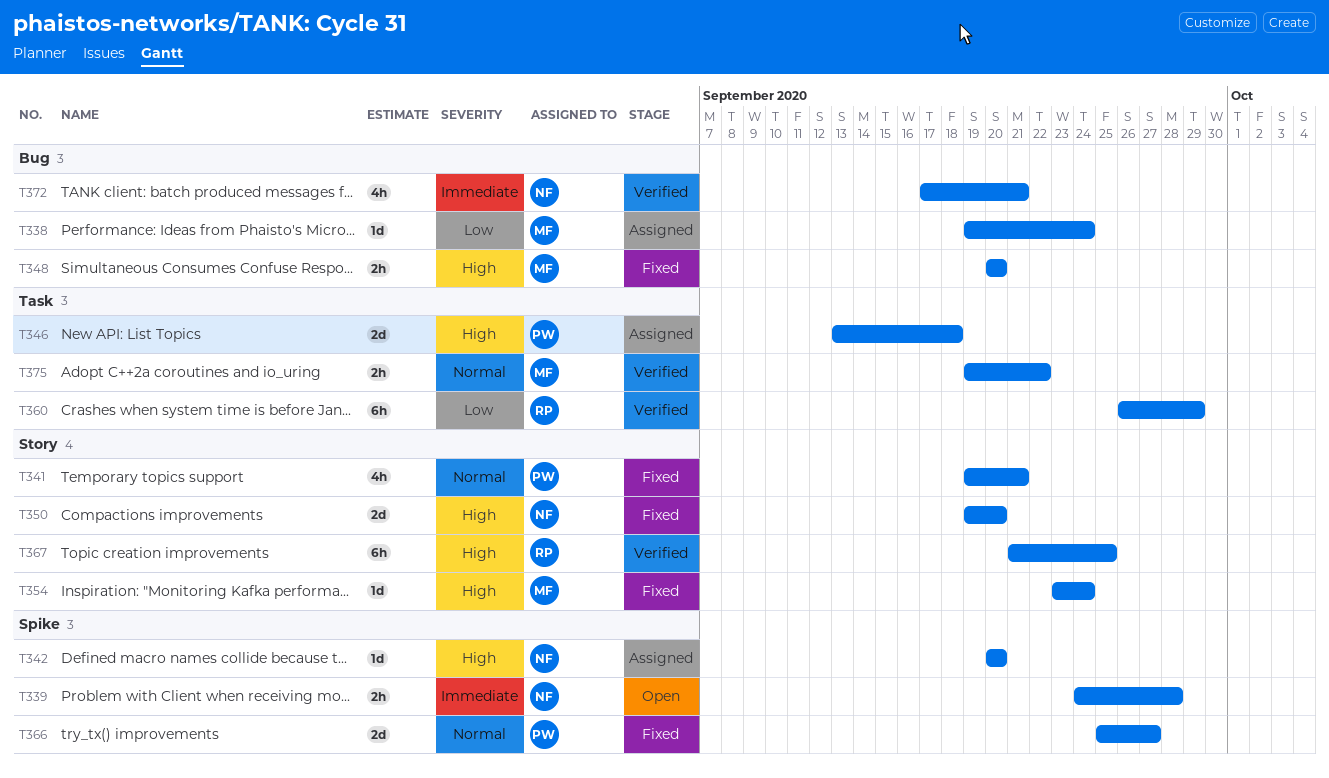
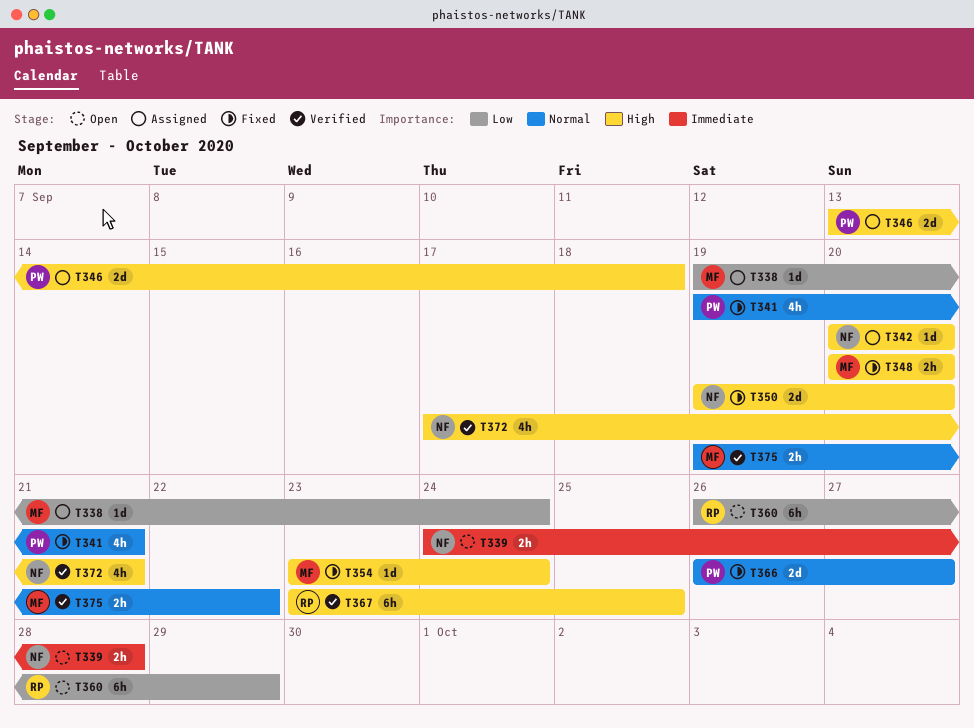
T360, status: Verified -> Open
T366, start: Sep 25 -> Sep 26
T367, start: Sep 21 -> Sep 23
T372, priority: Immediate -> High

